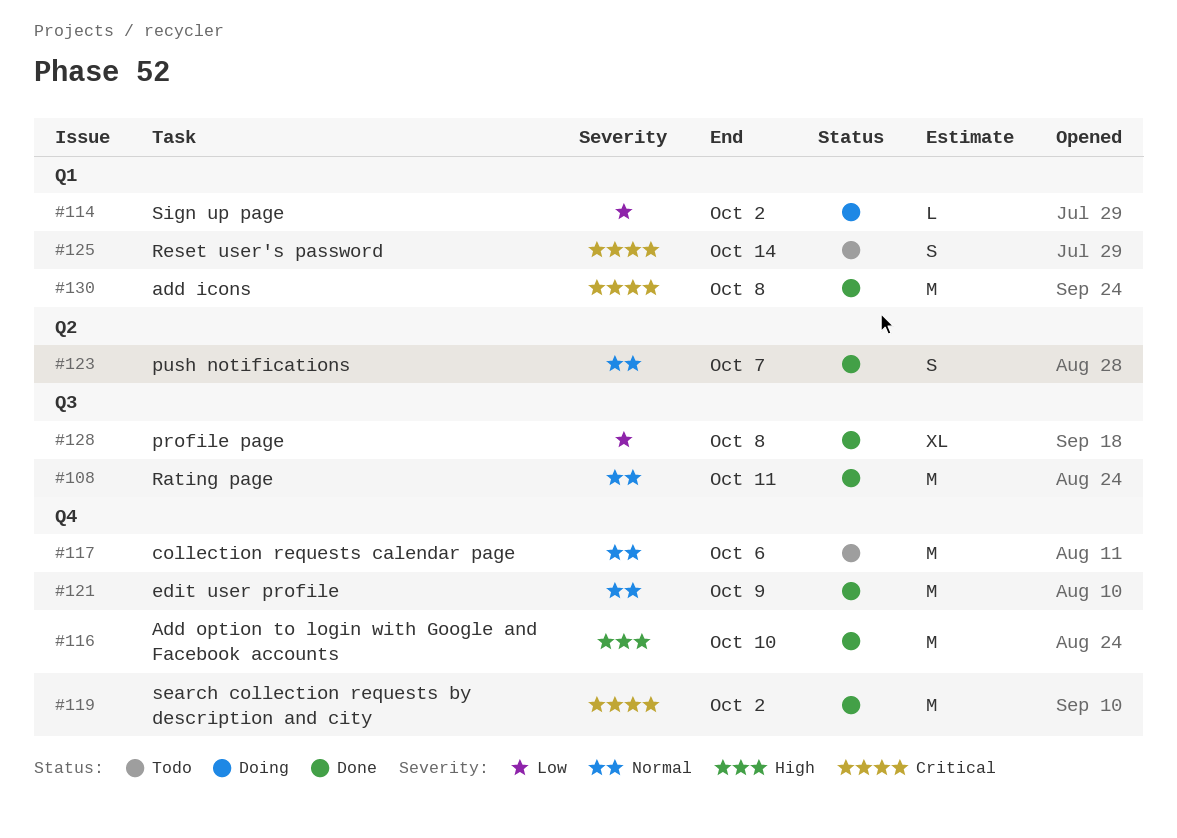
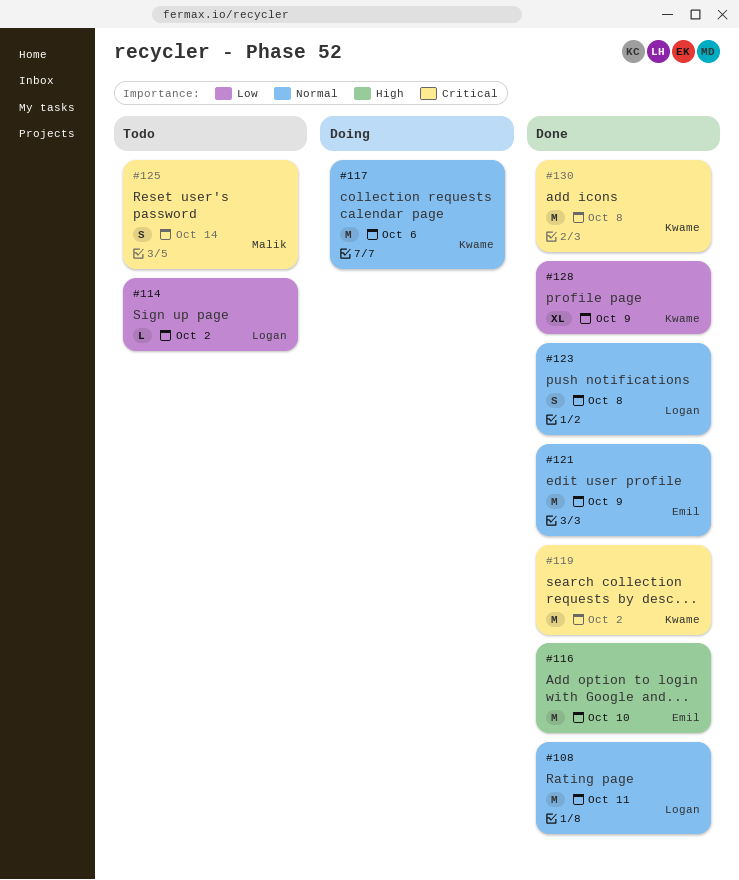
#114, status: Doing -> Todo
#117, status: Todo -> Doing
#123, due: Oct 7 -> Oct 8
#128, due: Oct 8 -> Oct 9

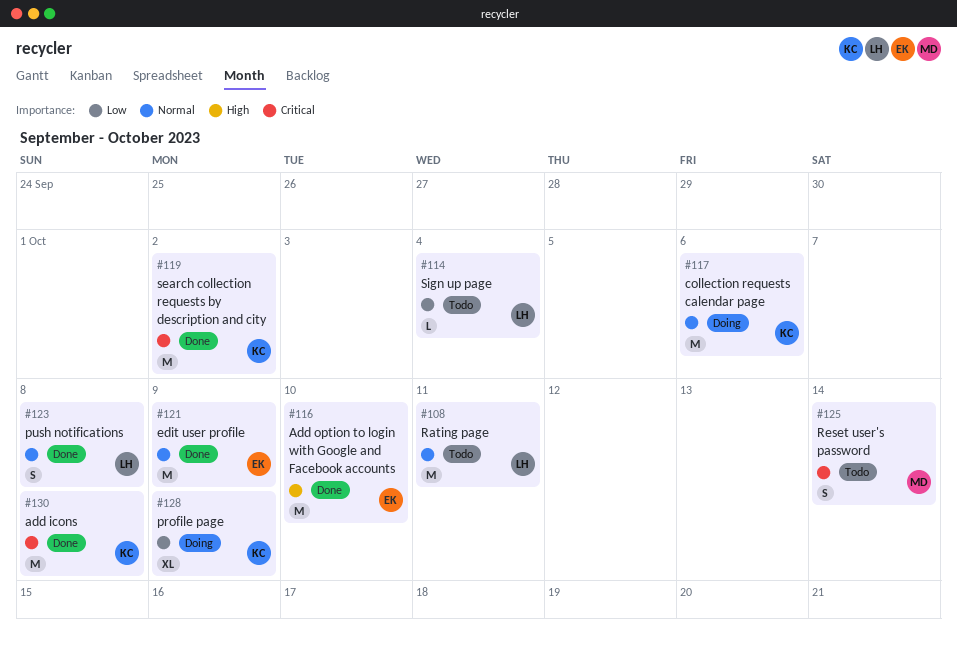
#108, status: Done -> Todo
#114, due: Oct 2 -> Oct 4
#128, status: Done -> Doing

